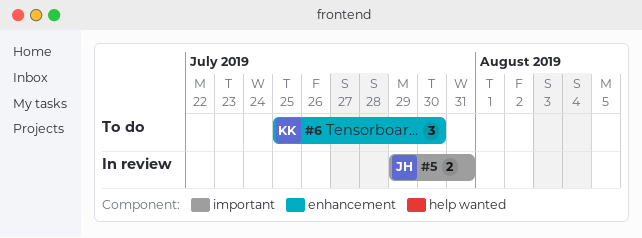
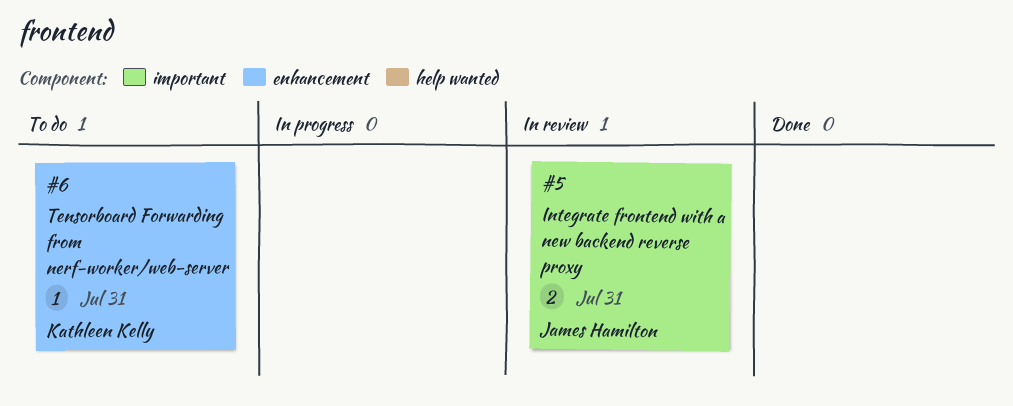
#6, estimate: 3 -> 1
#6, due: Jul 30 -> Jul 31

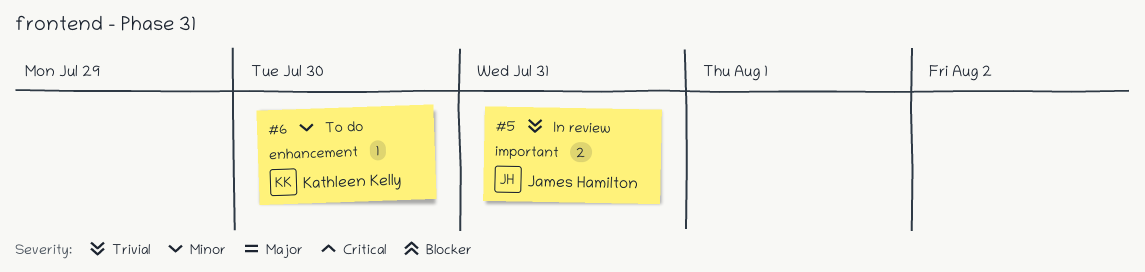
#6, due: Jul 31 -> Jul 30

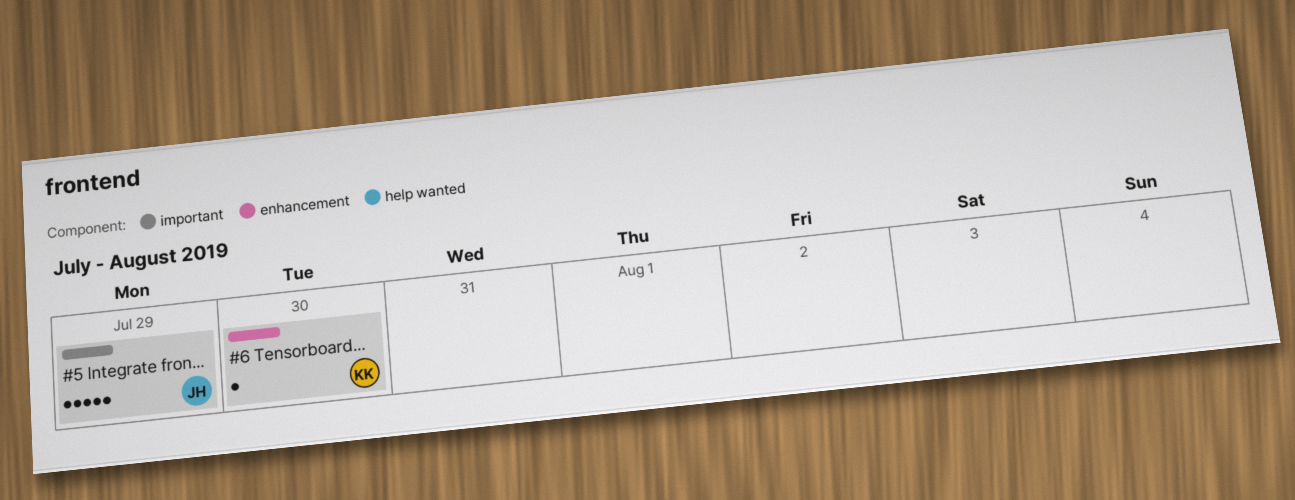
#5, estimate: 2 -> 5
#5, due: Jul 31 -> Jul 29

